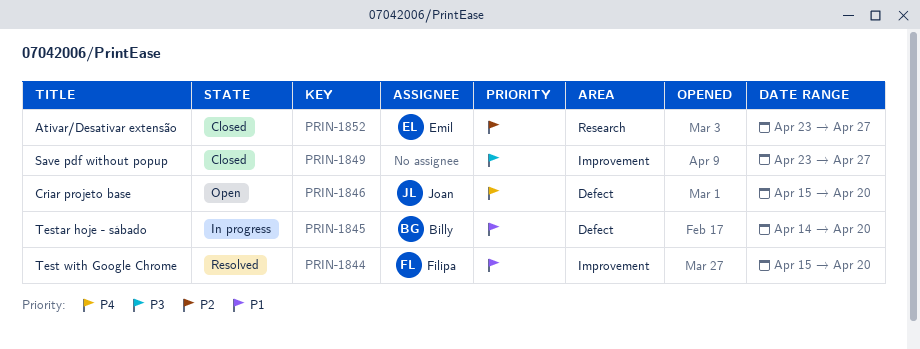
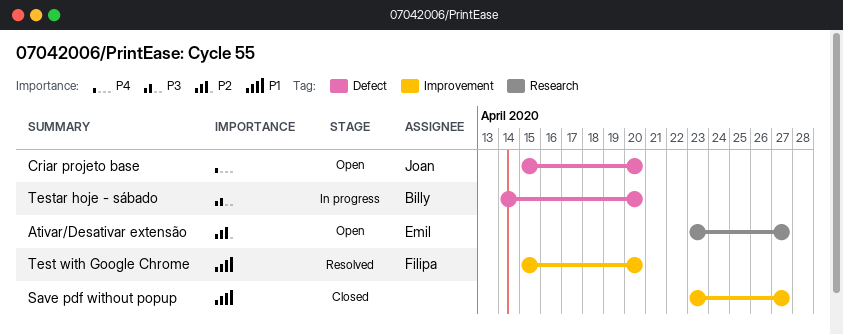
Ativar/Desativar extensão, status: Closed -> Open
Save pdf without popup, priority: P3 -> P1
Testar hoje - sábado, priority: P1 -> P3

